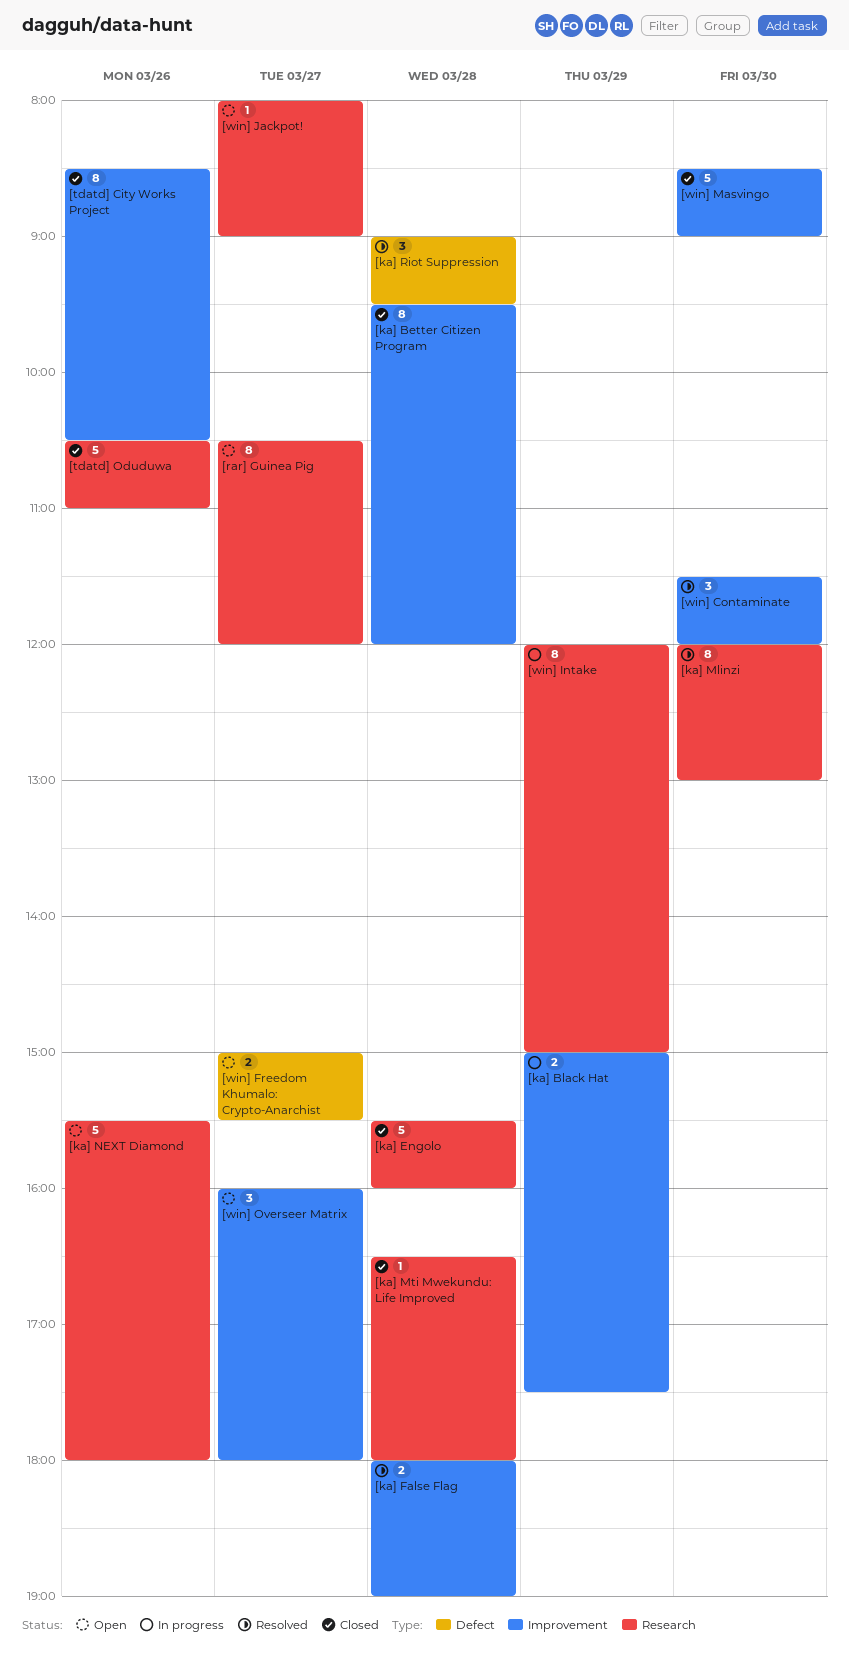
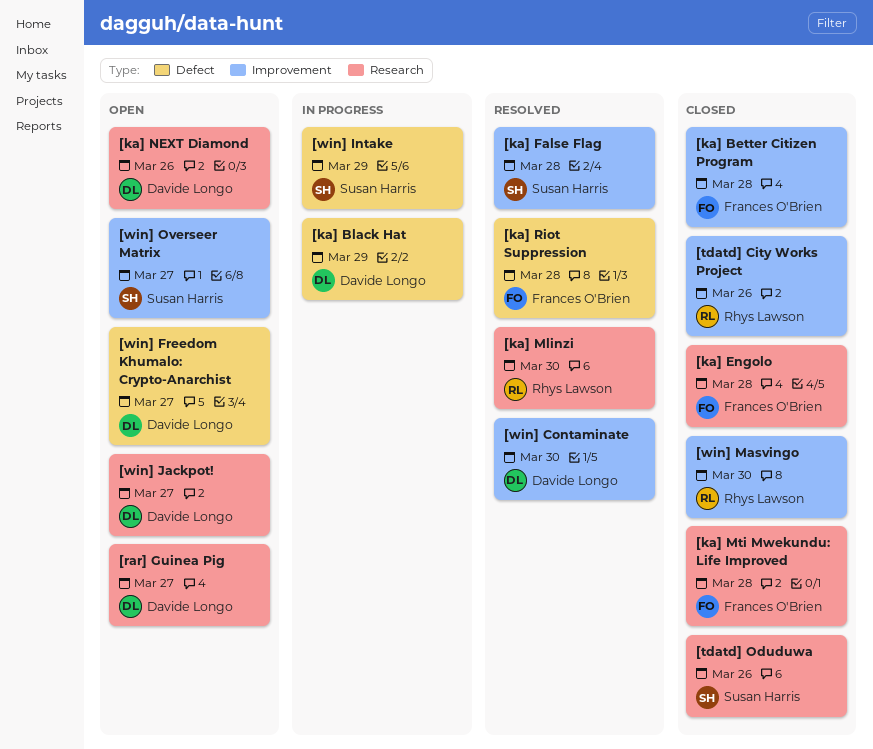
[ka] Black Hat, label: Improvement -> Defect
[win] Intake, label: Research -> Defect

